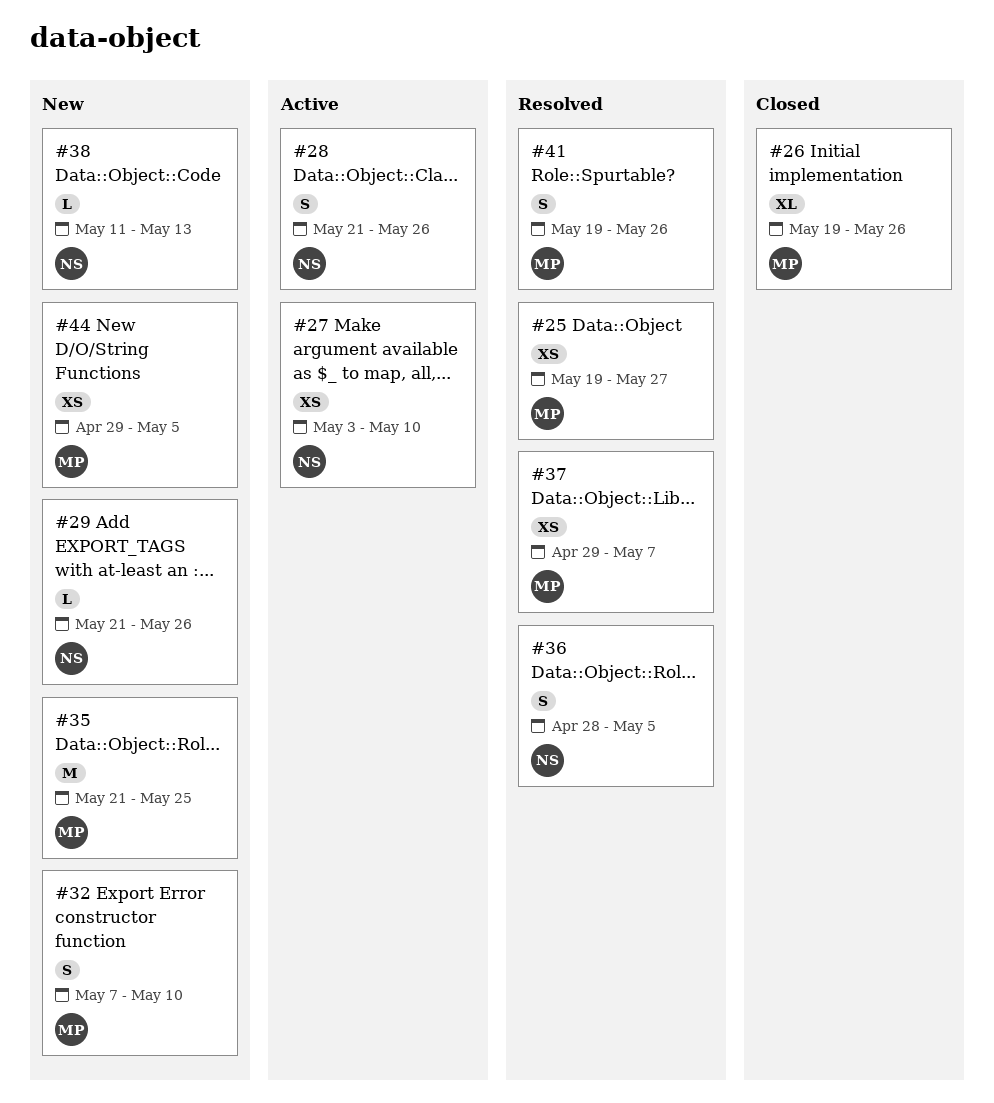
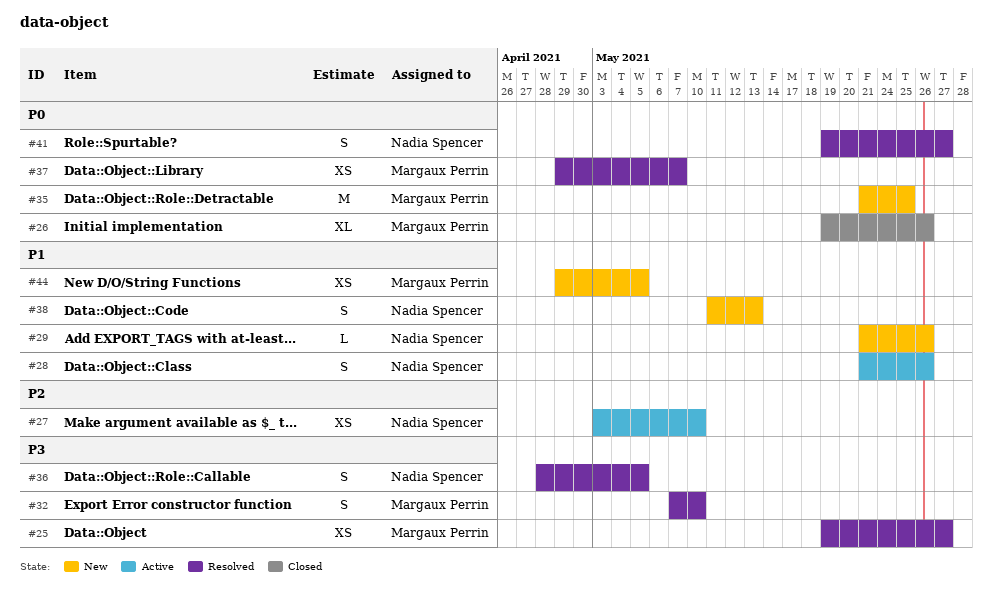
#32, status: New -> Resolved
#38, estimate: L -> S
#41, owner: Margaux Perrin -> Nadia Spencer
#41, due: May 26 -> May 27

